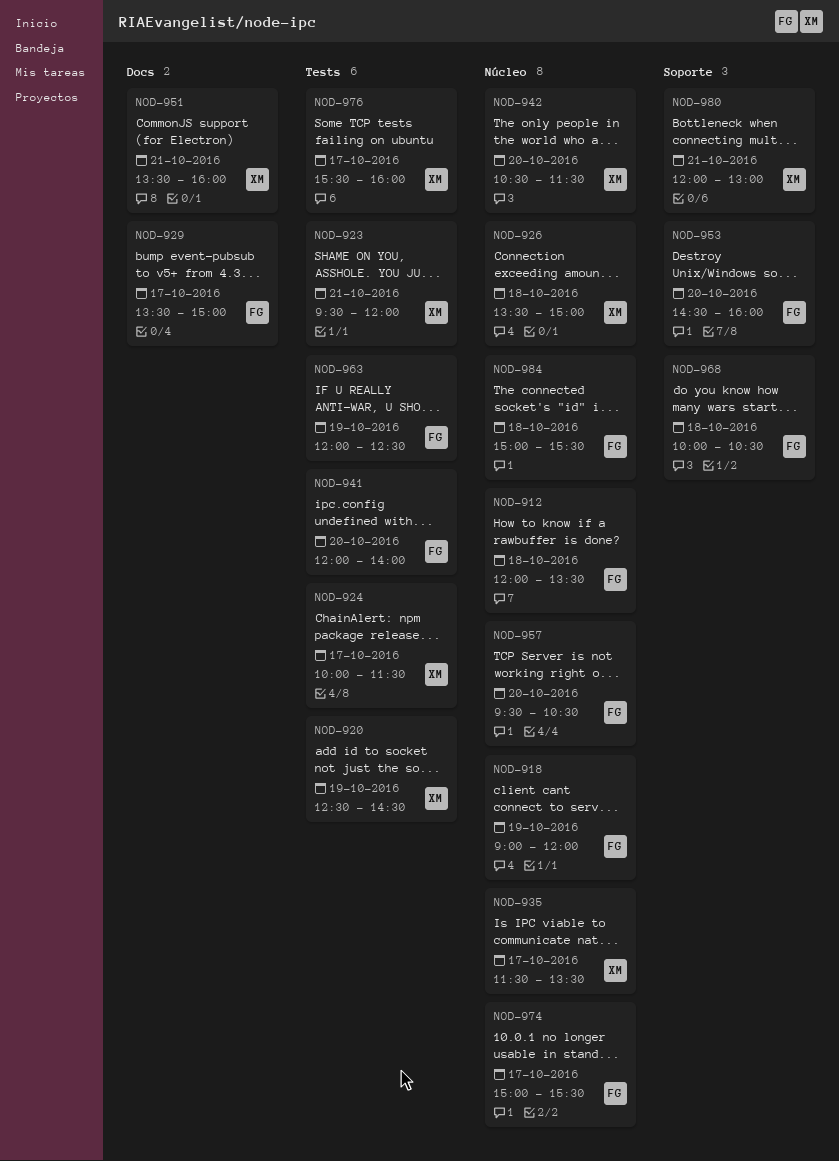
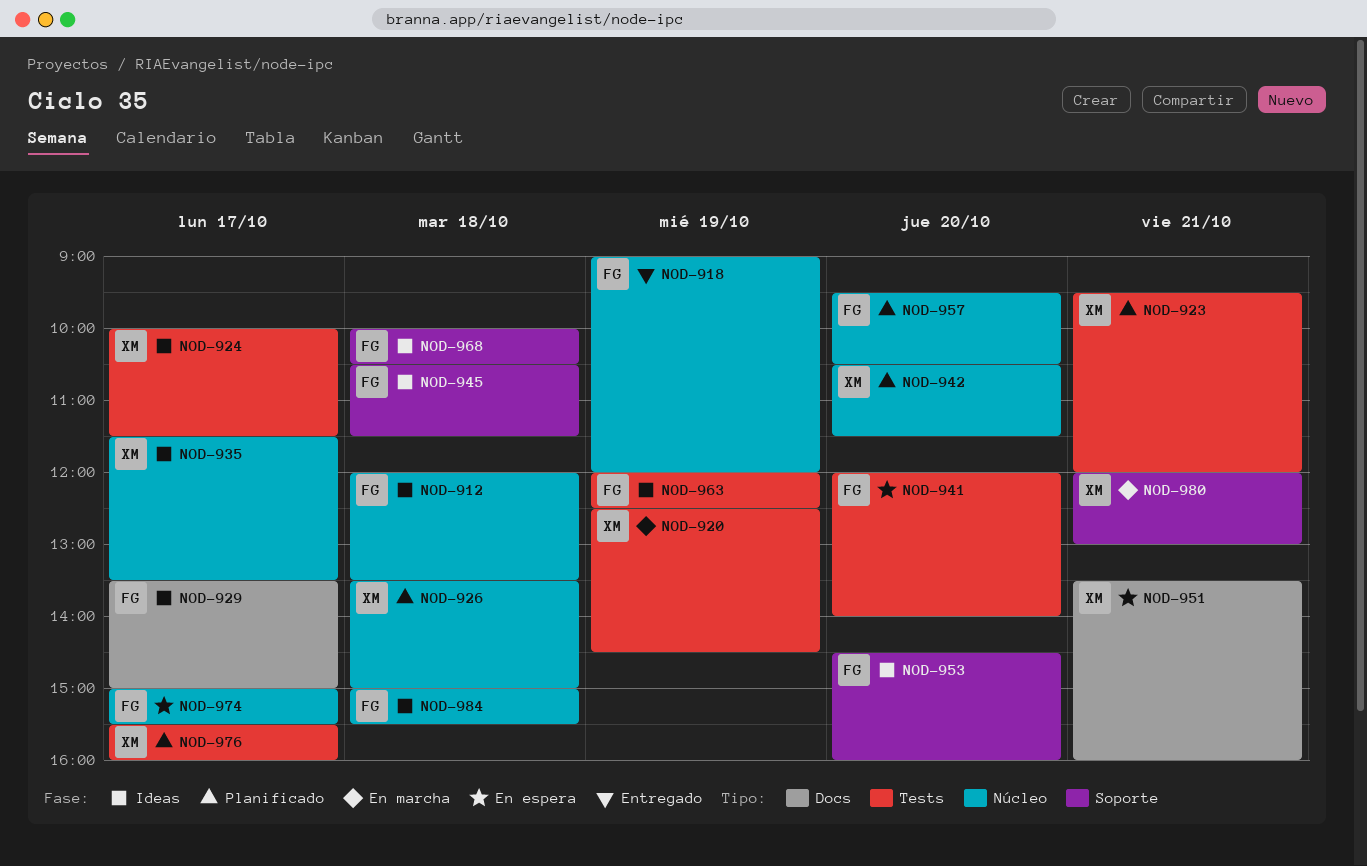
NOD-945: none -> present

